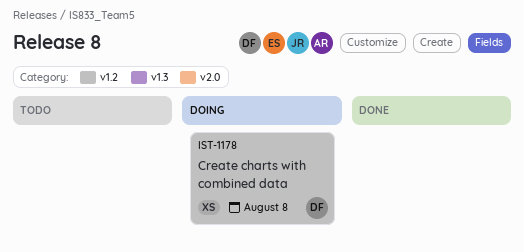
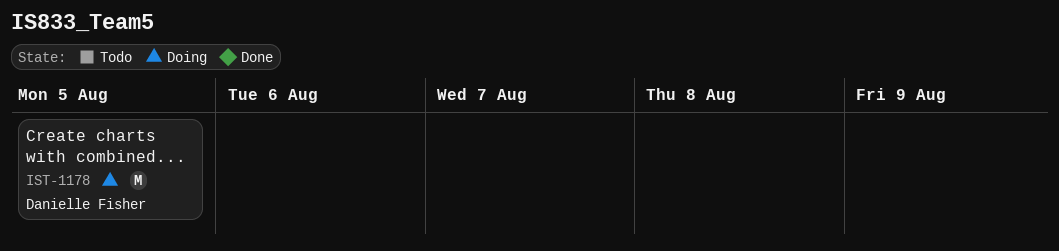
IST-1178, estimate: XS -> M
IST-1178, due: Aug 8 -> Aug 5

